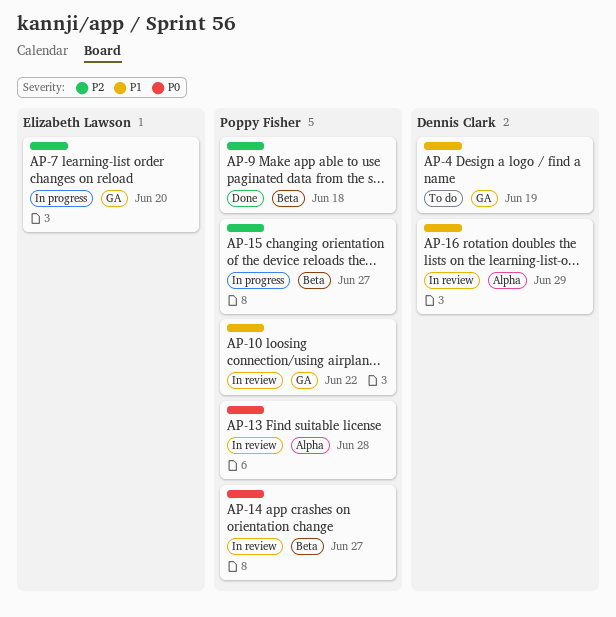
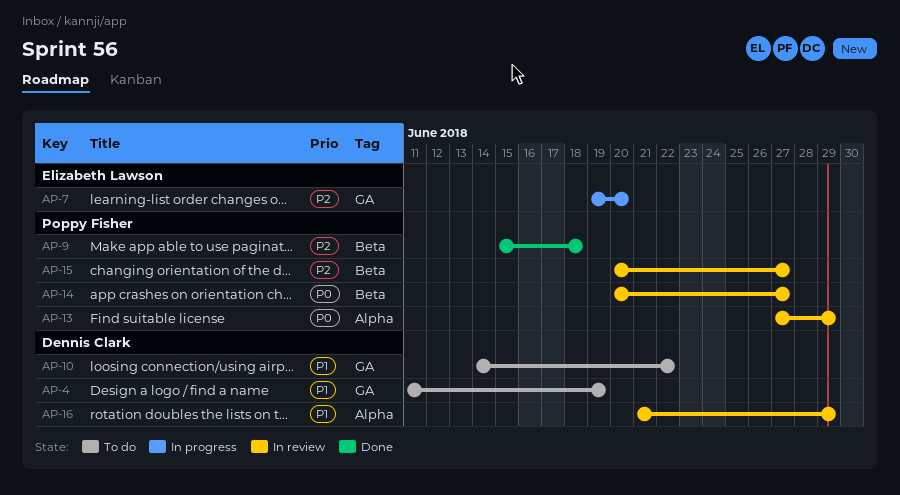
AP-10, status: In review -> To do
AP-10, owner: Poppy Fisher -> Dennis Clark
AP-13, due: Jun 28 -> Jun 29
AP-15, status: In progress -> In review

